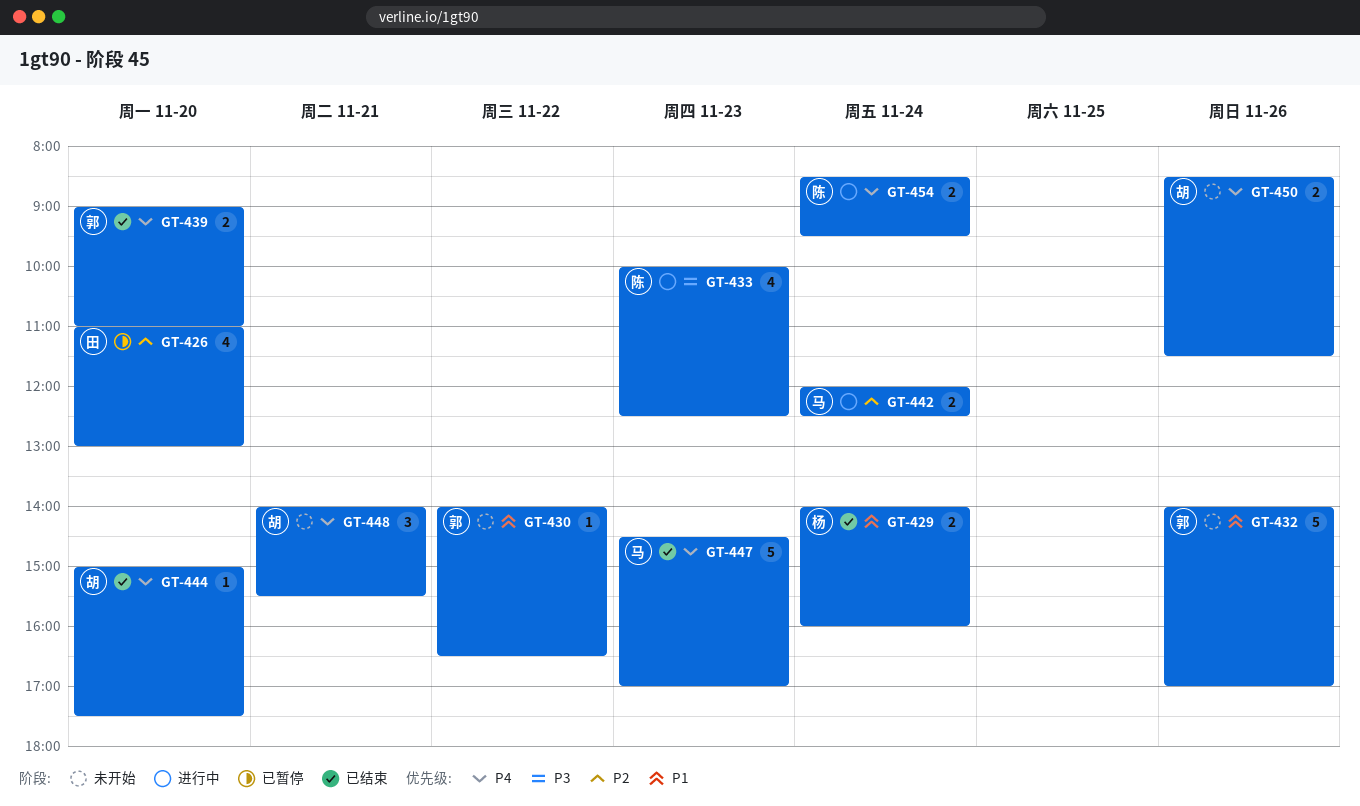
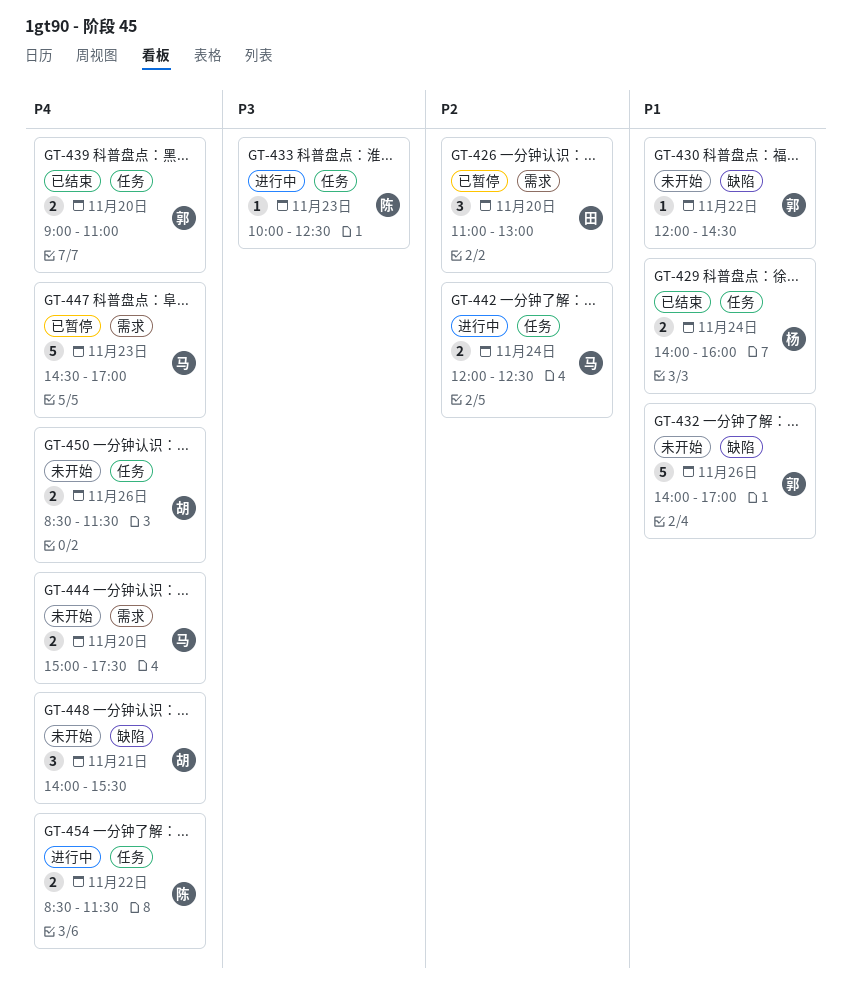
GT-426, estimate: 4 -> 3
GT-430, begins: 14:00 -> 12:00
GT-430, ends: 16:30 -> 14:30
GT-433, estimate: 4 -> 1
GT-444, status: 已结束 -> 未开始
GT-444, owner: 胡 -> 马
GT-444, estimate: 1 -> 2
GT-447, status: 已结束 -> 已暂停
GT-454, day: Nov 24 -> Nov 22
GT-454, ends: 09:30 -> 11:30

